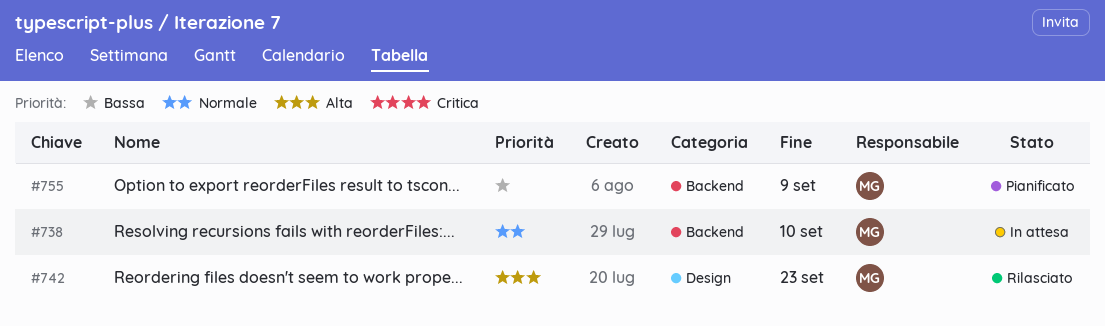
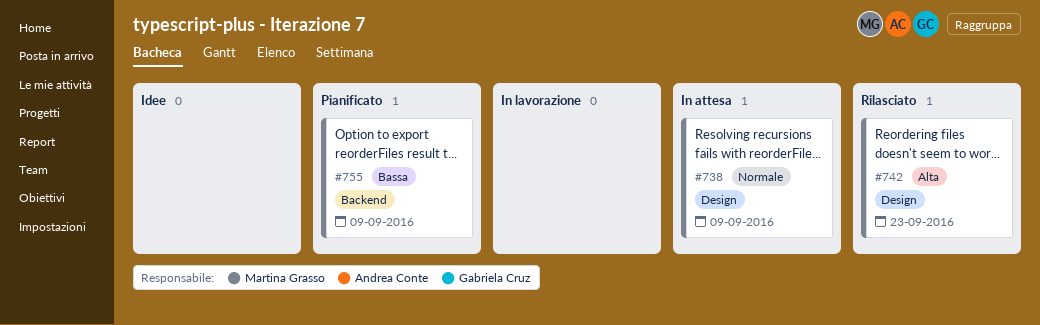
#738, label: Backend -> Design
#738, due: Sep 10 -> Sep 9

